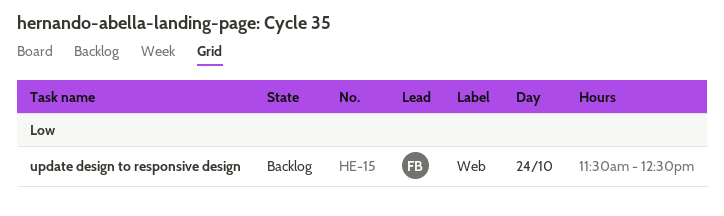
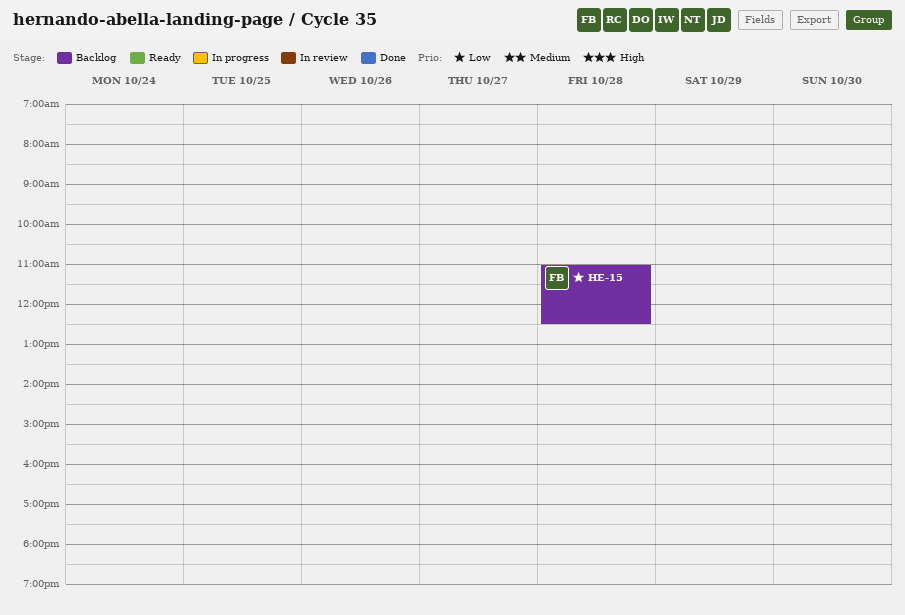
HE-15, day: Oct 24 -> Oct 28
HE-15, begins: 11:30 -> 11:00

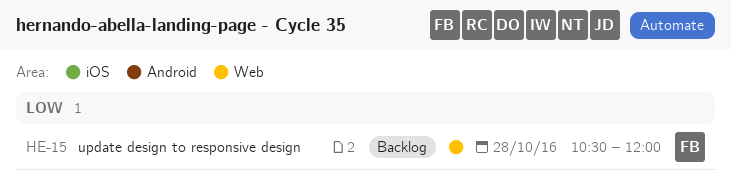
HE-15, begins: 11:00 -> 10:30
HE-15, ends: 12:30 -> 12:00

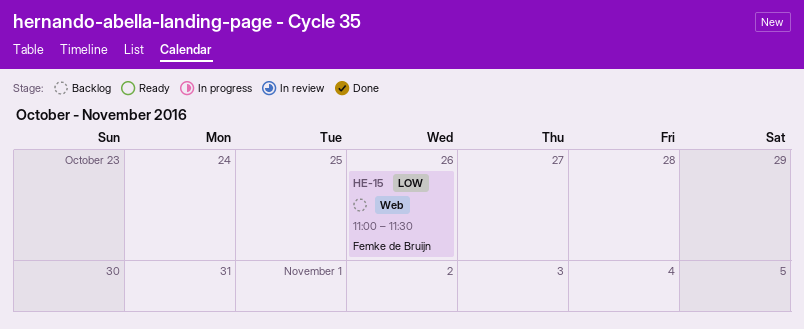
HE-15, day: Oct 28 -> Oct 26
HE-15, begins: 10:30 -> 11:00
HE-15, ends: 12:00 -> 11:30

